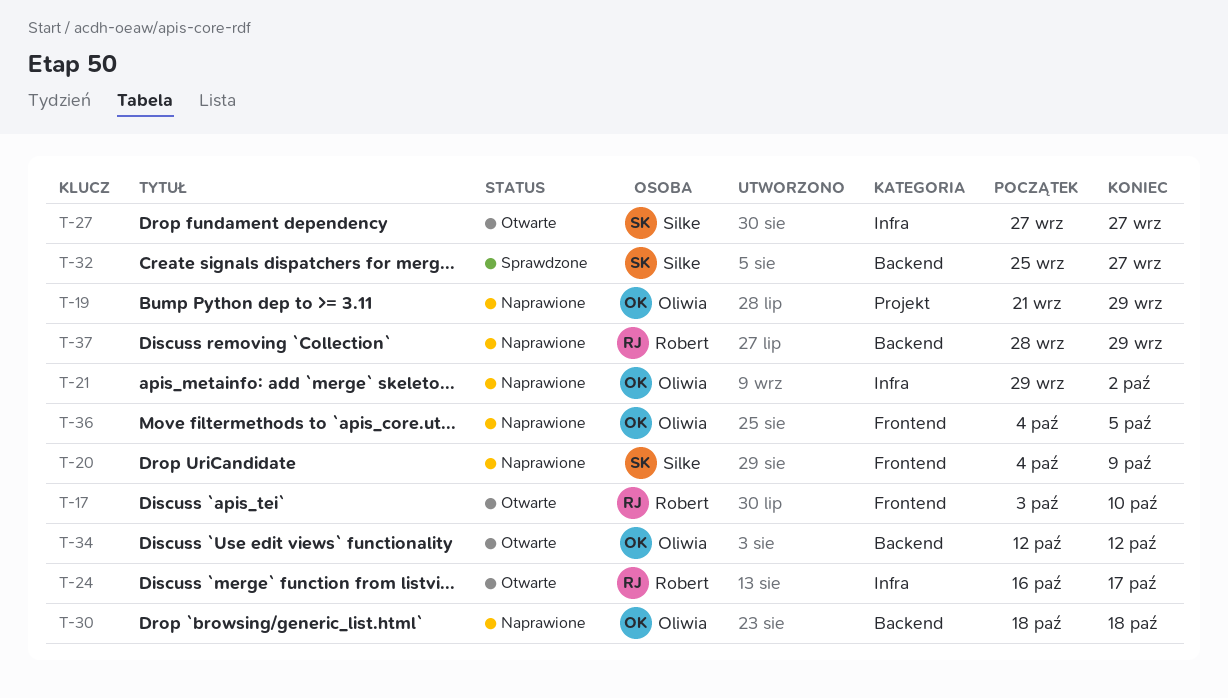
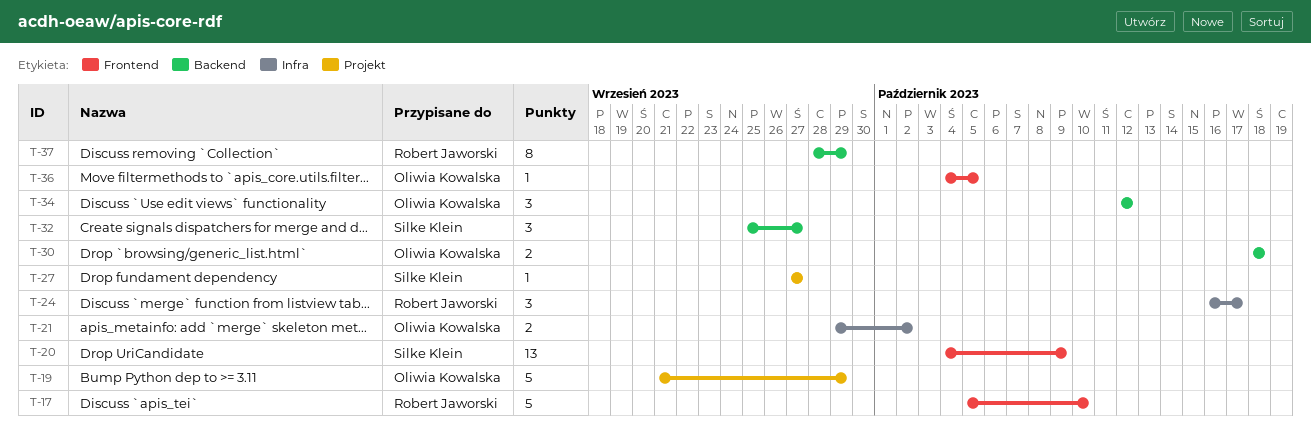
T-17, start: Oct 3 -> Oct 5
T-27, label: Infra -> Projekt

